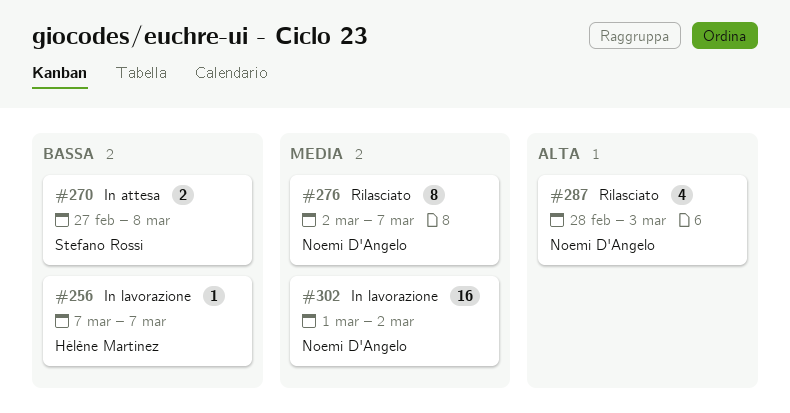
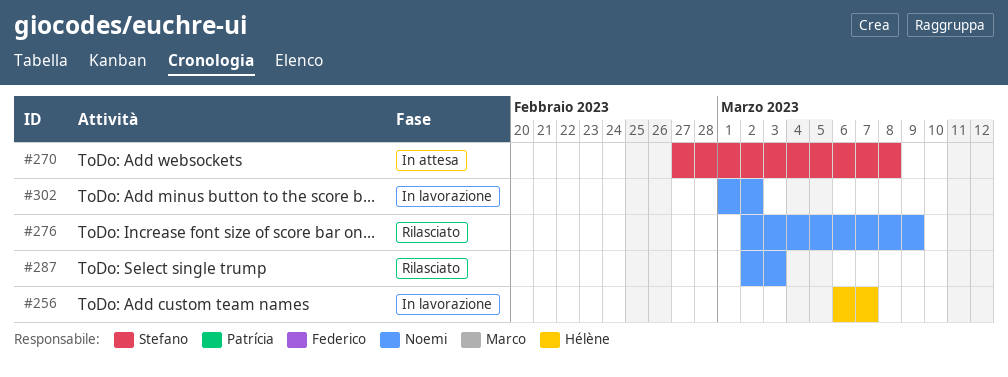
#256, start: Mar 7 -> Mar 6
#276, due: Mar 7 -> Mar 9
#287, start: Feb 28 -> Mar 2

